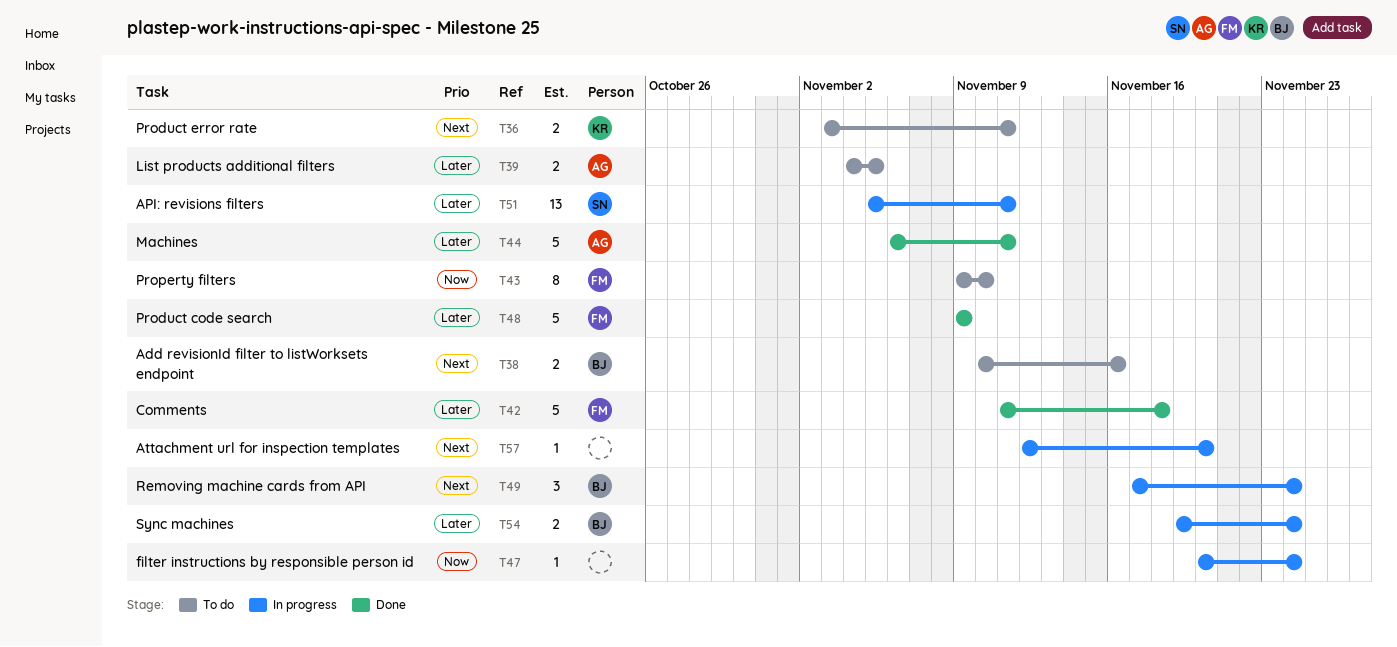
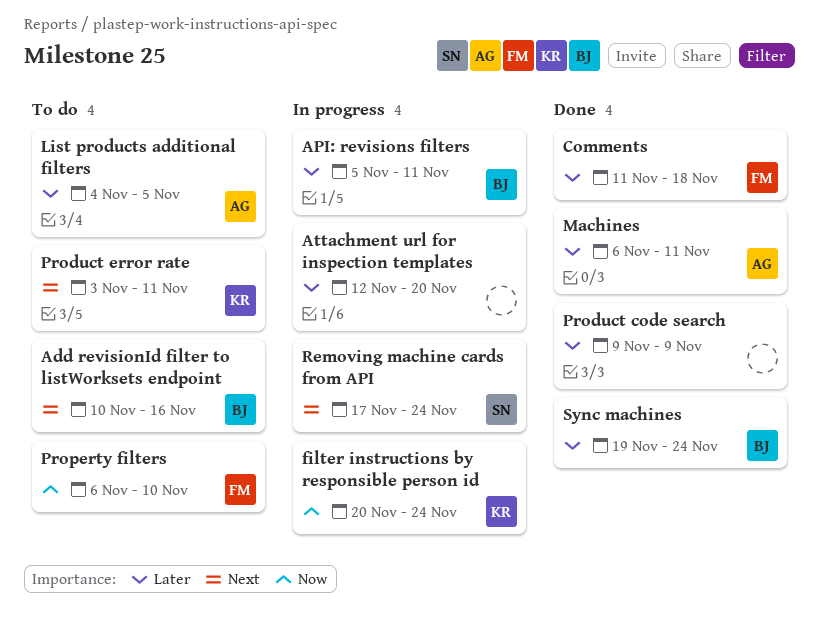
API: revisions filters, owner: SN -> BJ
Attachment url for inspection templates, priority: Next -> Later
filter instructions by responsible person id, owner: none -> KR
Product code search, owner: FM -> none
Property filters, start: Nov 9 -> Nov 6
Removing machine cards from API, owner: BJ -> SN
Sync machines, status: In progress -> Done

